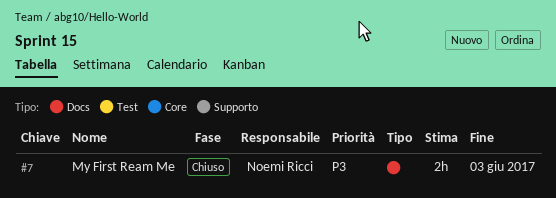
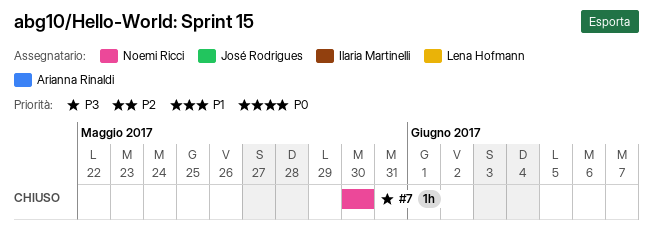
#7, estimate: 2h -> 1h
#7, due: Jun 3 -> May 30

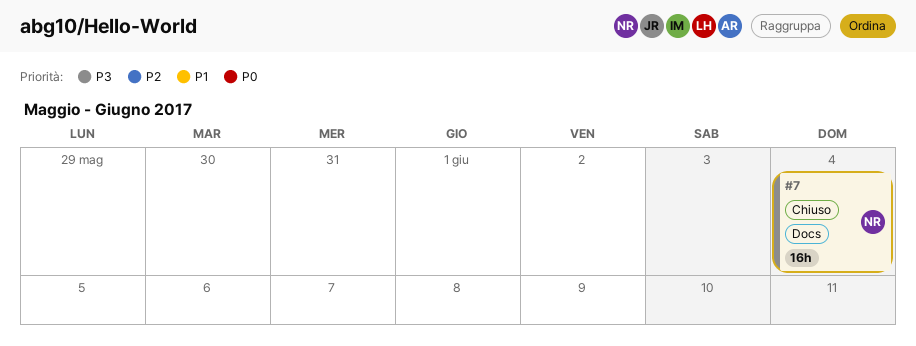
#7, estimate: 1h -> 16h
#7, due: May 30 -> Jun 4

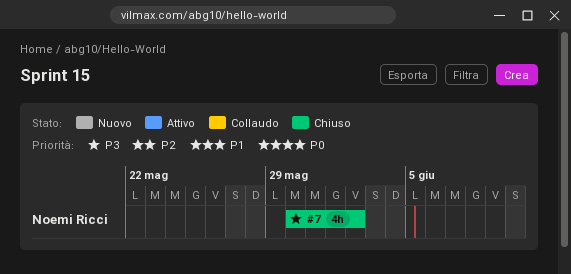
#7, estimate: 16h -> 4h
#7, due: Jun 4 -> Jun 2

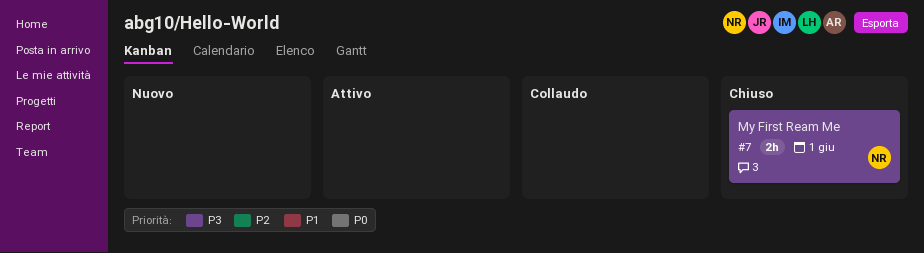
#7, estimate: 4h -> 2h
#7, due: Jun 2 -> Jun 1

